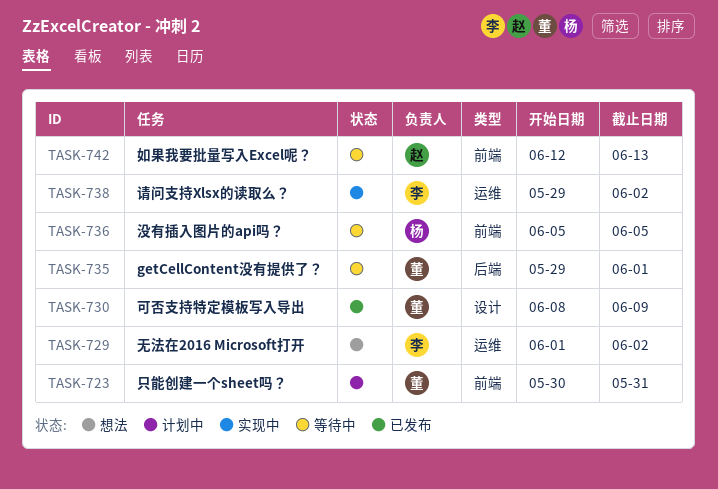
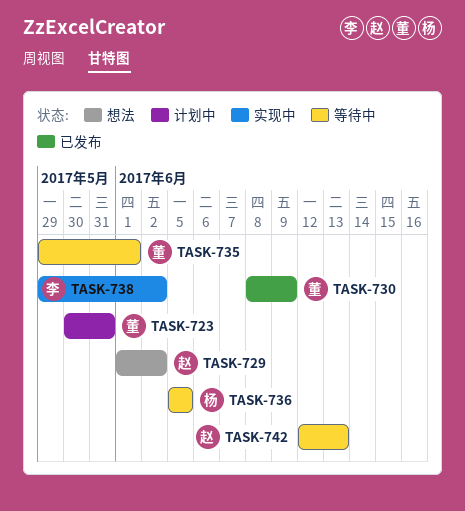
TASK-729, owner: 李 -> 赵

